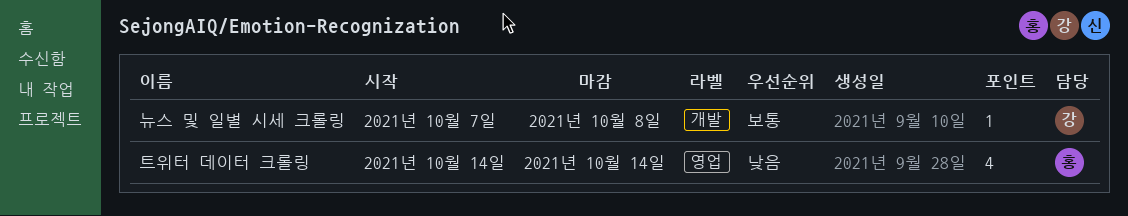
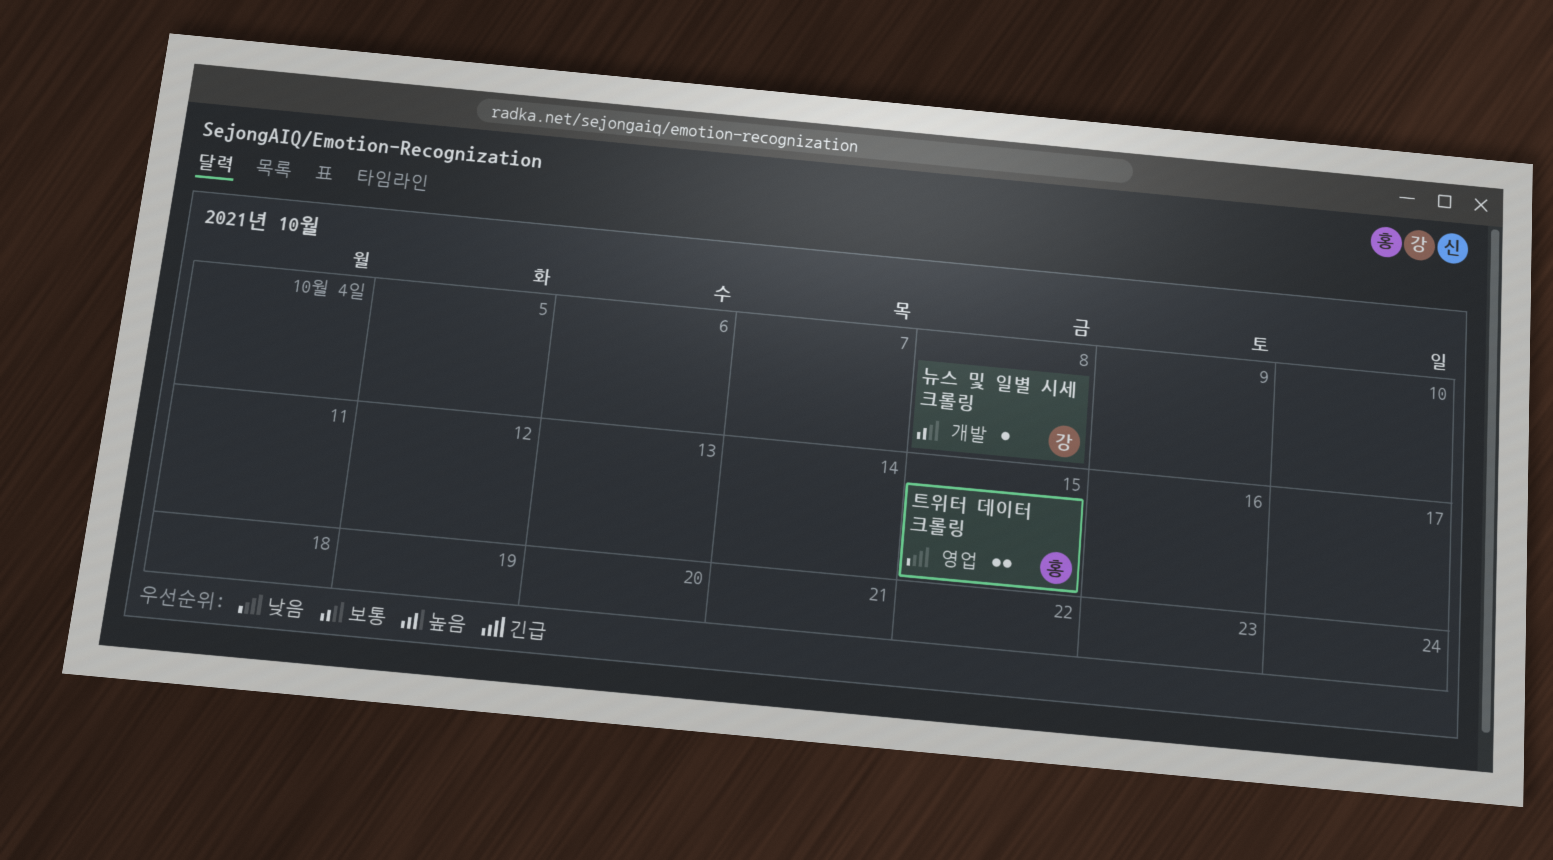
트위터 데이터 크롤링, estimate: 4 -> 2
트위터 데이터 크롤링, due: Oct 14 -> Oct 15

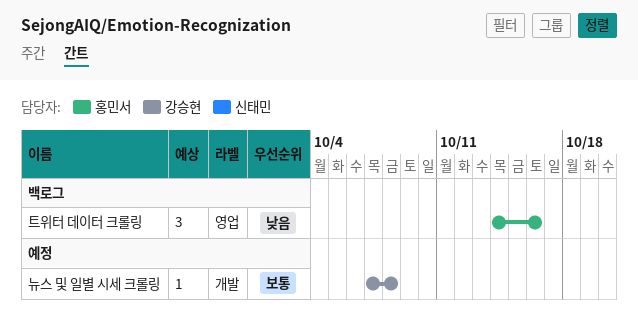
트위터 데이터 크롤링, estimate: 2 -> 3
트위터 데이터 크롤링, due: Oct 15 -> Oct 16

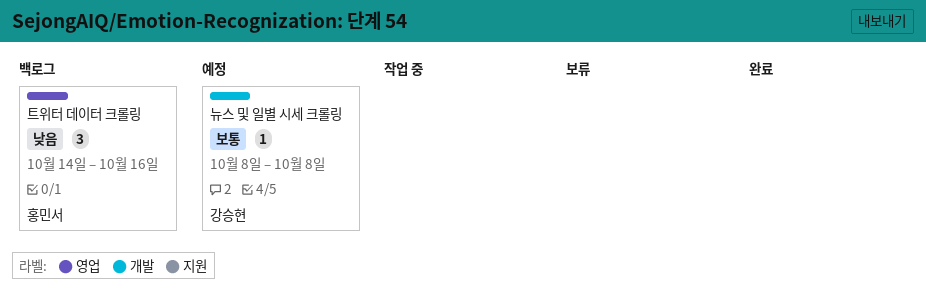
뉴스 및 일별 시세 크롤링, start: Oct 7 -> Oct 8

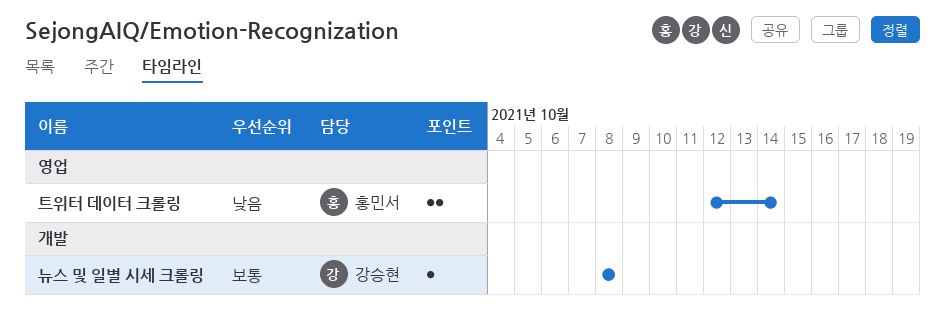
트위터 데이터 크롤링, estimate: 3 -> 2
트위터 데이터 크롤링, start: Oct 14 -> Oct 12
트위터 데이터 크롤링, due: Oct 16 -> Oct 14

